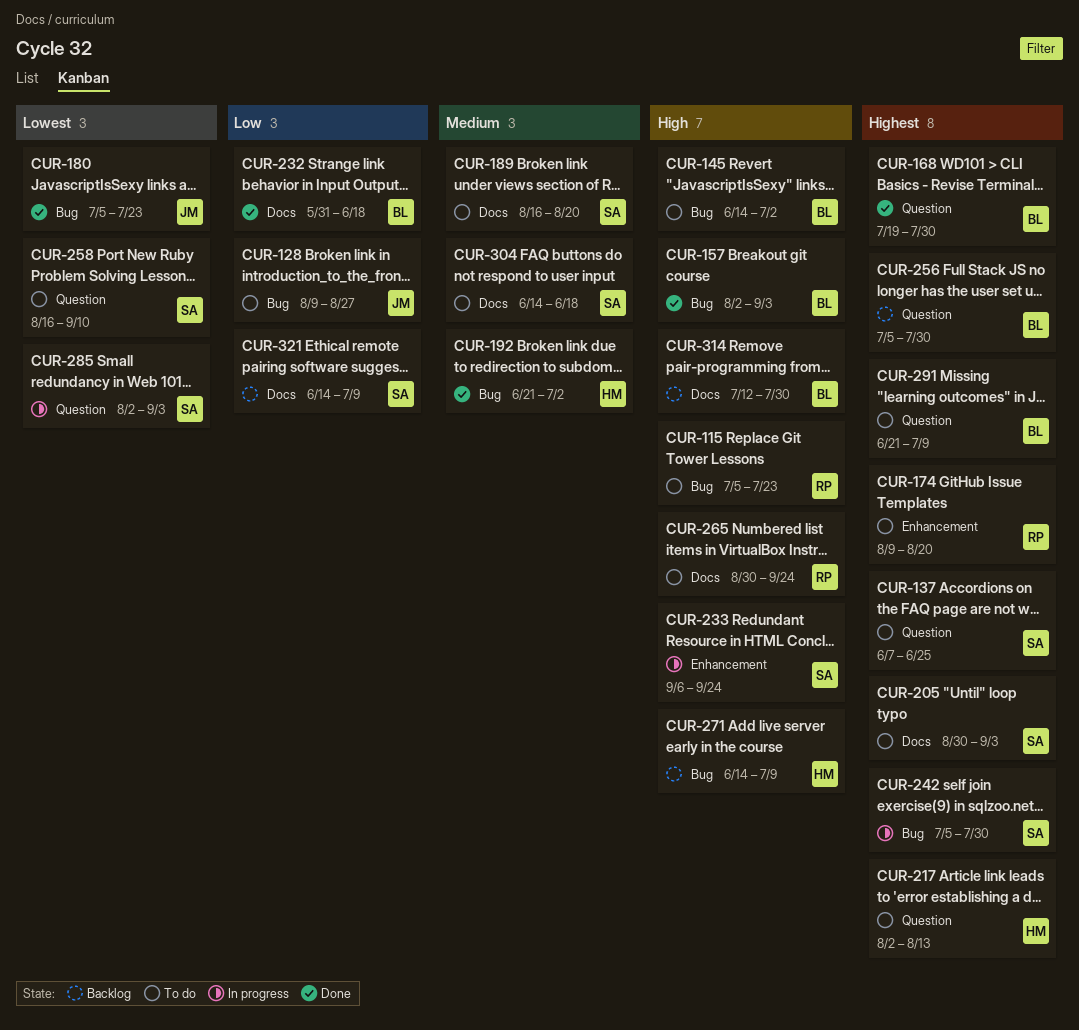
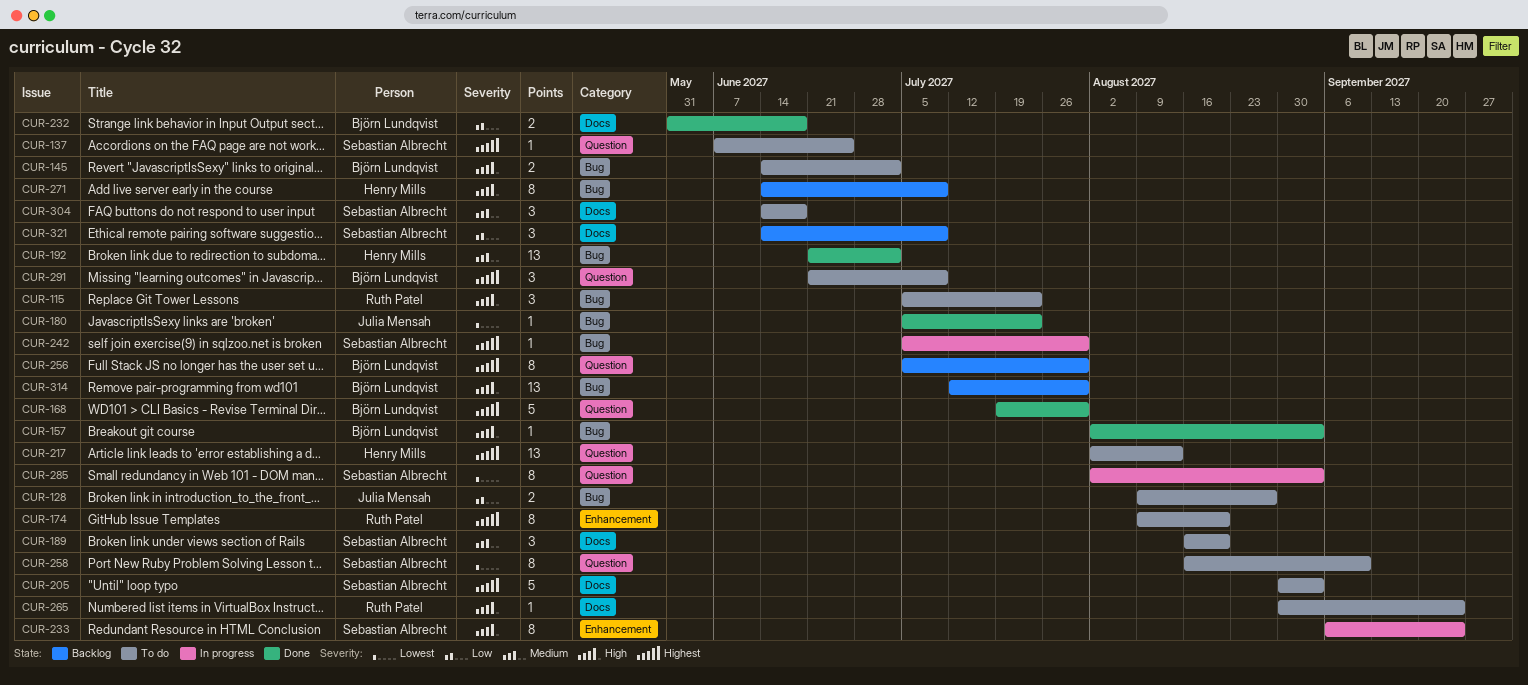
CUR-314, label: Docs -> Bug

